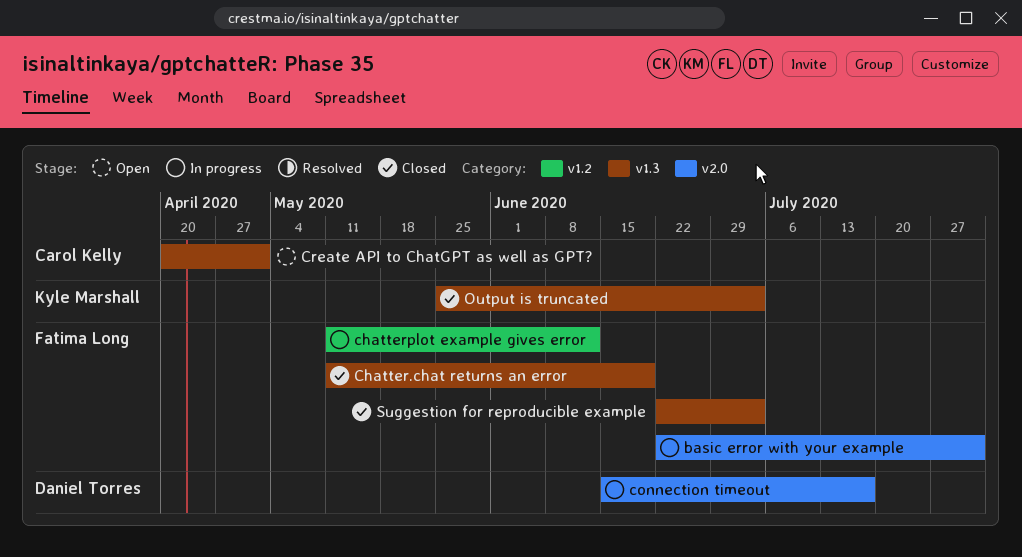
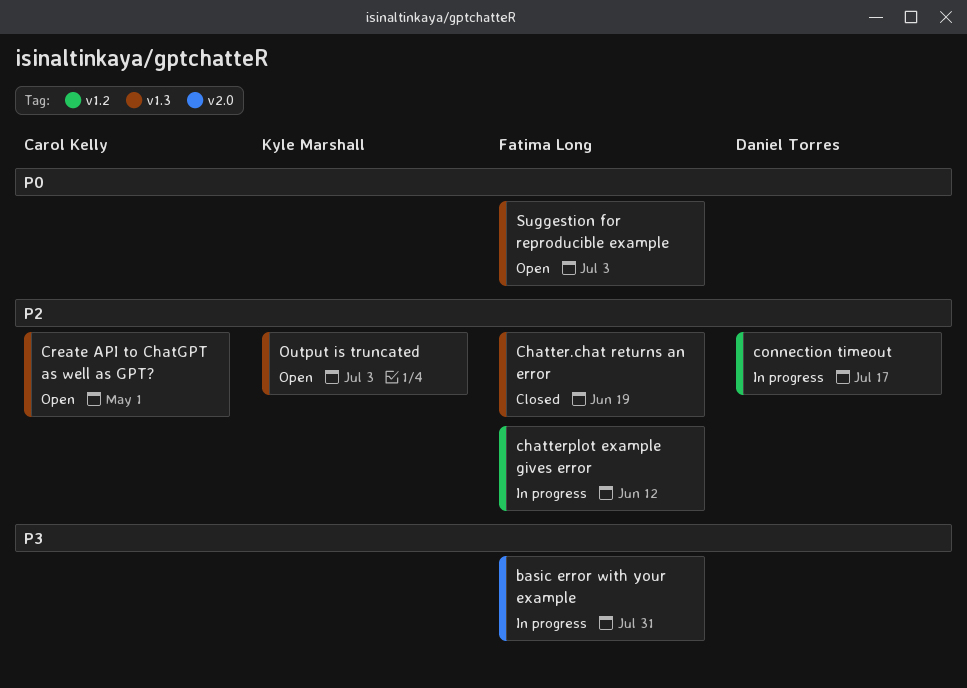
connection timeout, label: v2.0 -> v1.2
Output is truncated, status: Closed -> Open
Suggestion for reproducible example, status: Closed -> Open

